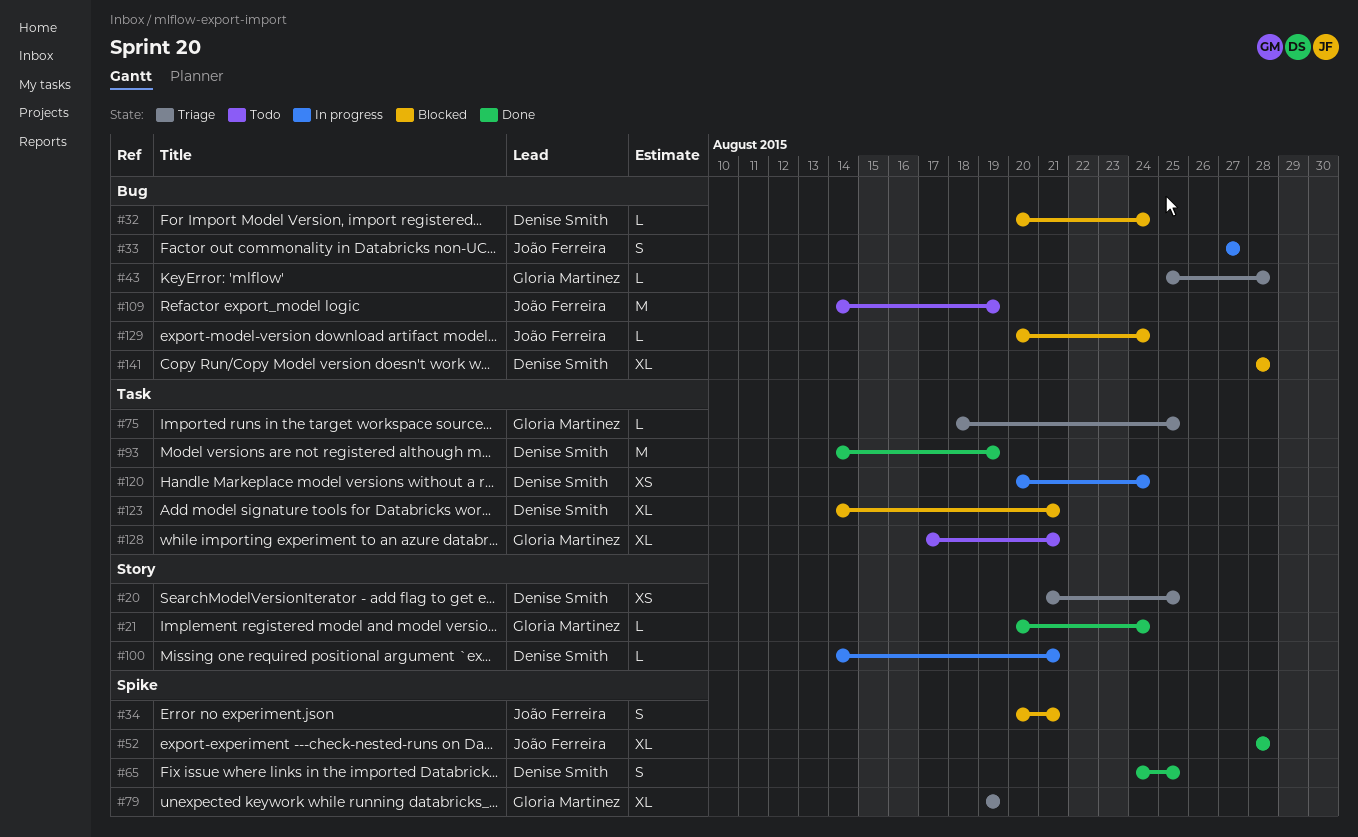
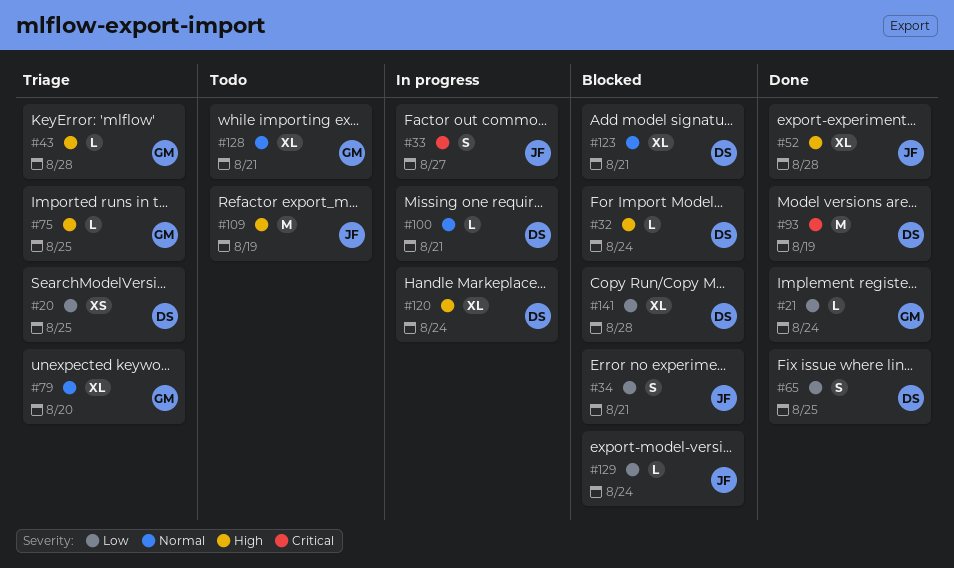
#79, due: Aug 19 -> Aug 20
#120, estimate: XS -> XL

